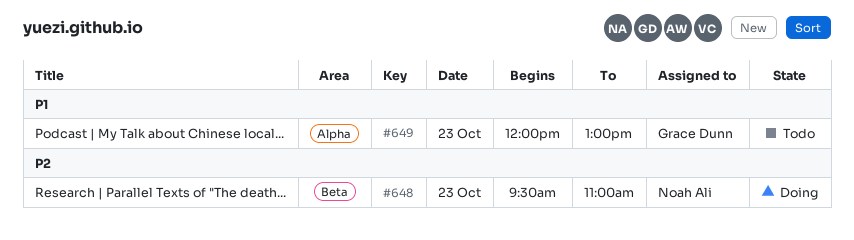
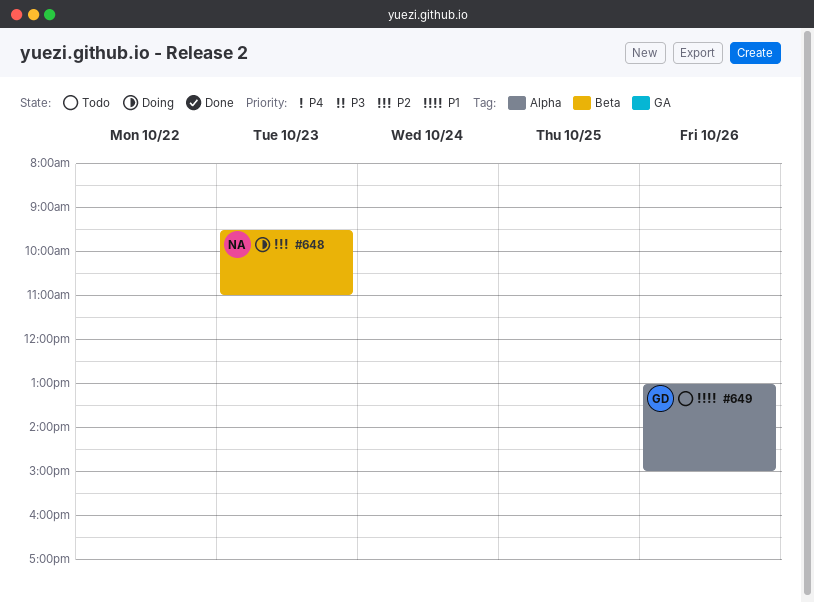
#649, day: Oct 23 -> Oct 26
#649, begins: 12:00 -> 13:00
#649, ends: 13:00 -> 15:00

